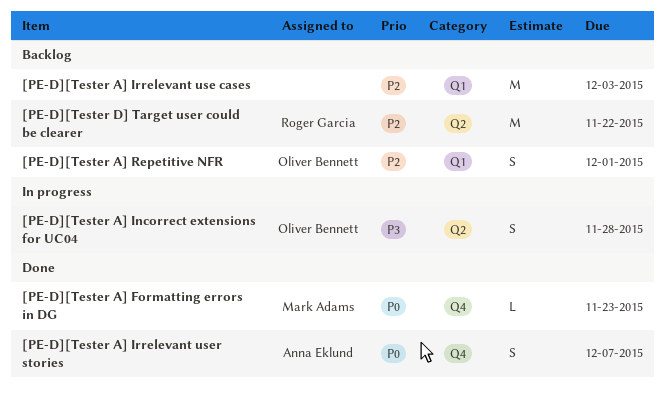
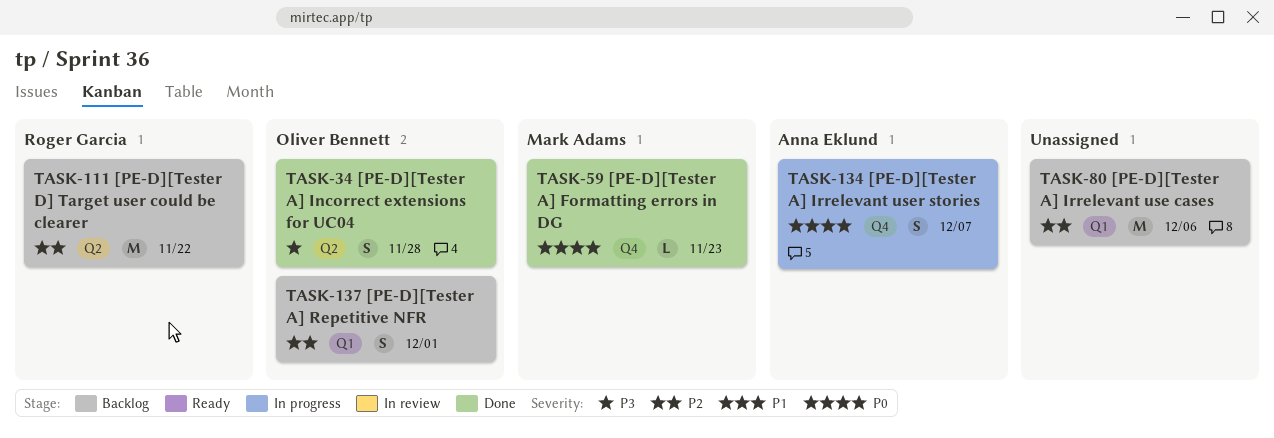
[PE-D][Tester A] Incorrect extensions for UC04, status: In progress -> Done
[PE-D][Tester A] Irrelevant use cases, due: Dec 3 -> Dec 6
[PE-D][Tester A] Irrelevant user stories, status: Done -> In progress

